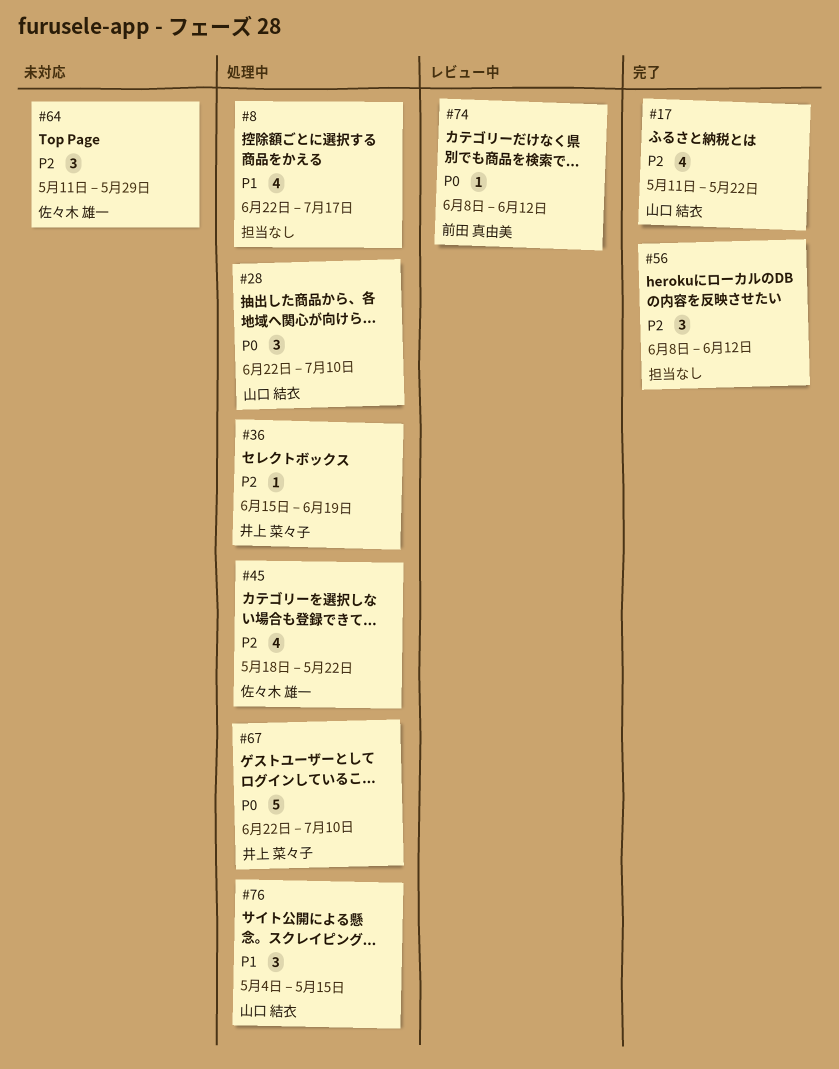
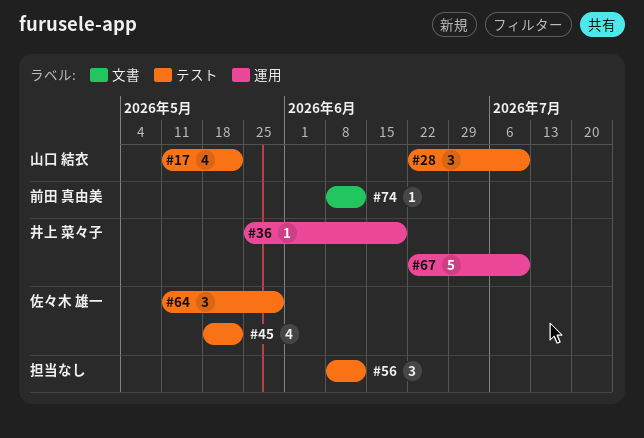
#8: present -> none
#36, start: Jun 15 -> May 25
#76: present -> none

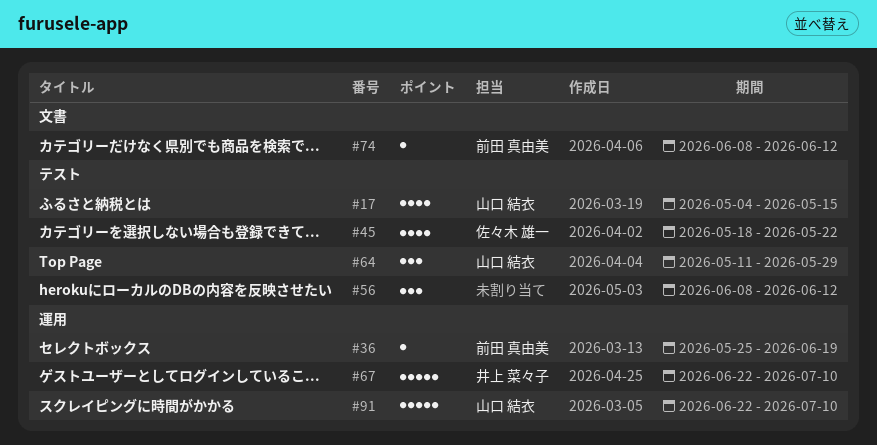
#17, start: May 11 -> May 4
#17, due: May 22 -> May 15
#28: present -> none
#36, owner: 井上 菜々子 -> 前田 真由美
#64, owner: 佐々木 雄一 -> 山口 結衣
#91: none -> present

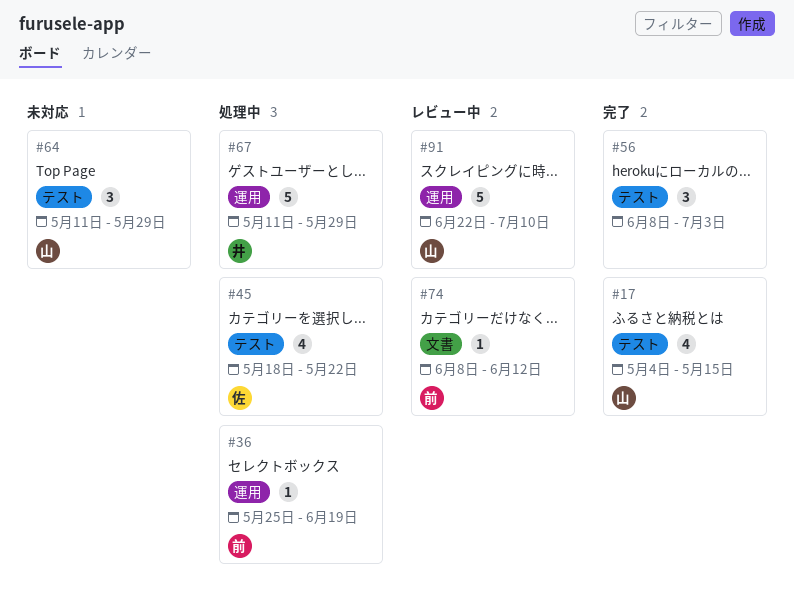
#56, due: Jun 12 -> Jul 3
#67, start: Jun 22 -> May 11
#67, due: Jul 10 -> May 29

